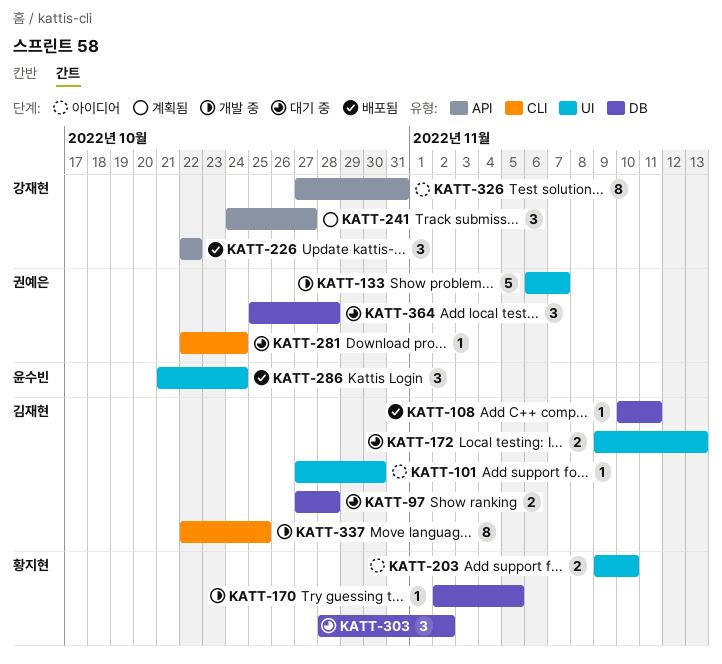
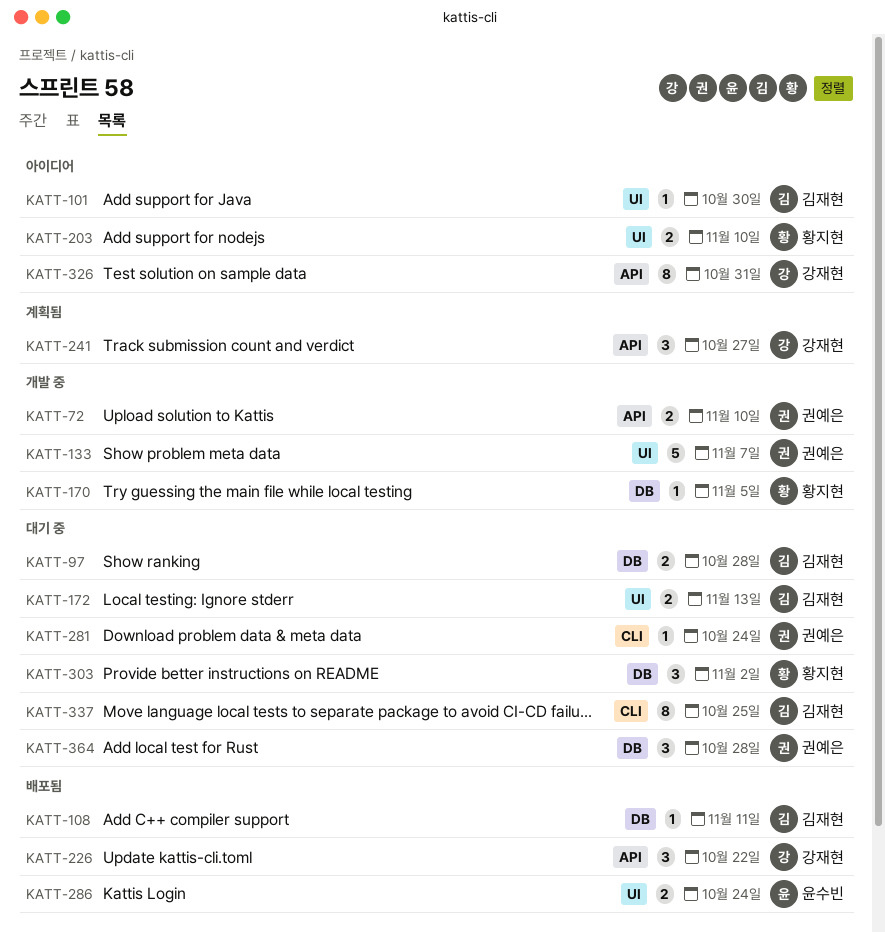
KATT-72: none -> present
KATT-286, estimate: 3 -> 2
KATT-337, status: 개발 중 -> 대기 중

